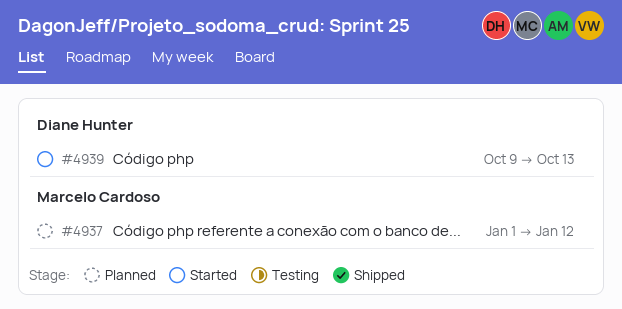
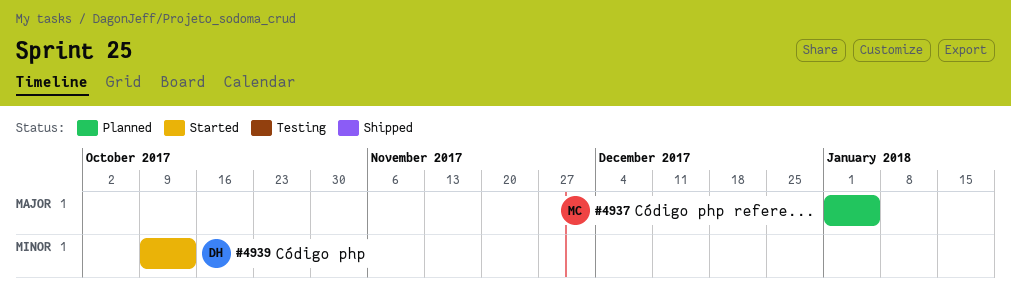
#4937, due: Jan 12 -> Jan 5

